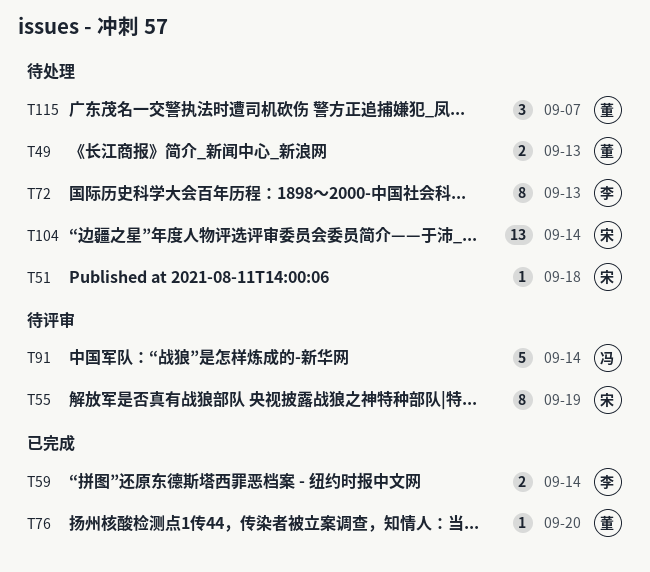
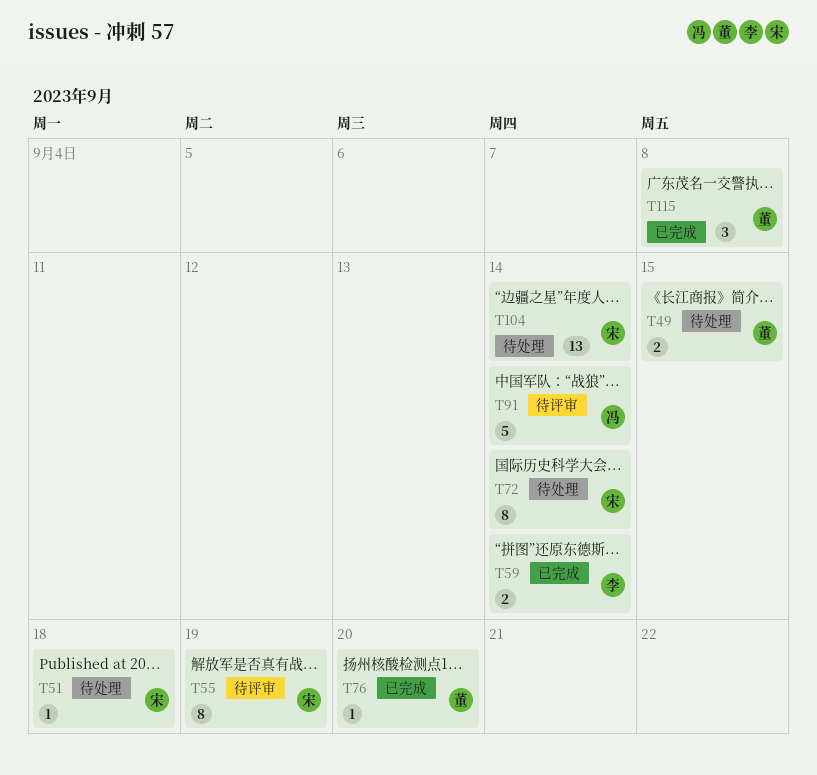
T49, due: Sep 13 -> Sep 15
T72, owner: 李 -> 宋
T72, due: Sep 13 -> Sep 14
T115, status: 待处理 -> 已完成
T115, due: Sep 7 -> Sep 8

